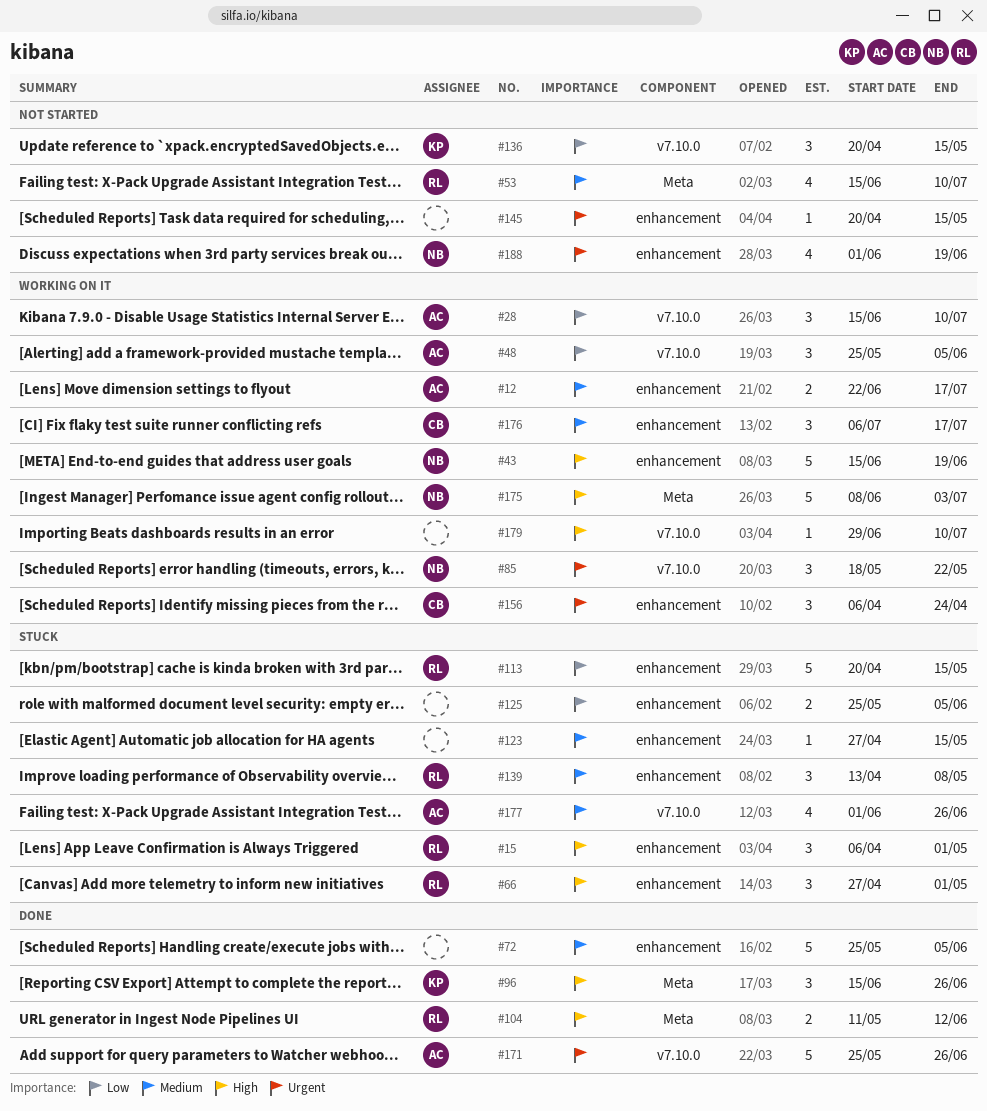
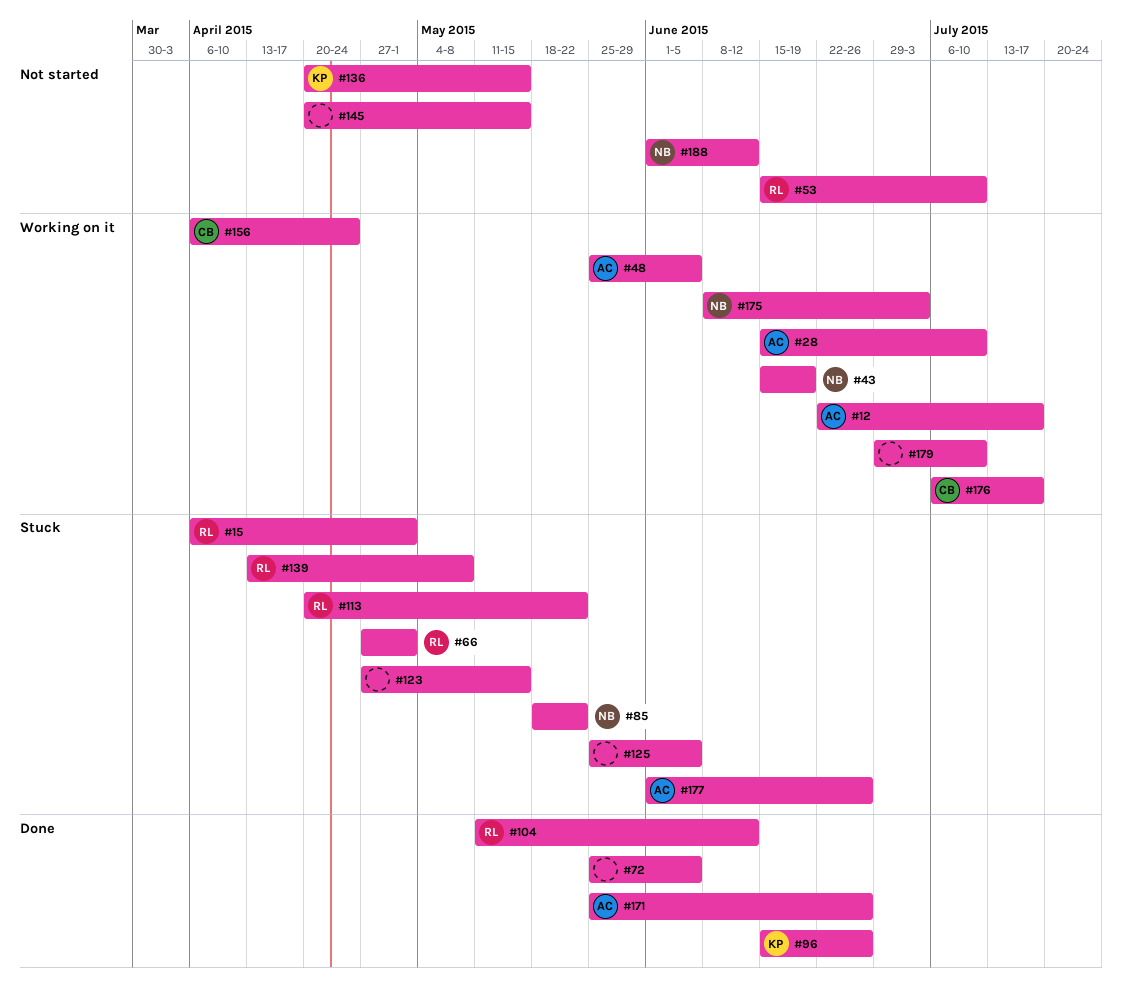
#85, status: Working on it -> Stuck
#113, due: May 15 -> May 22
#188, due: Jun 19 -> Jun 12

